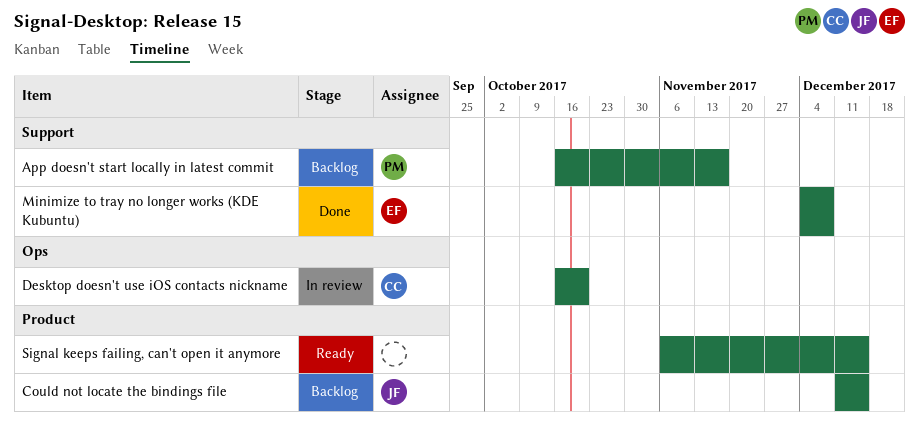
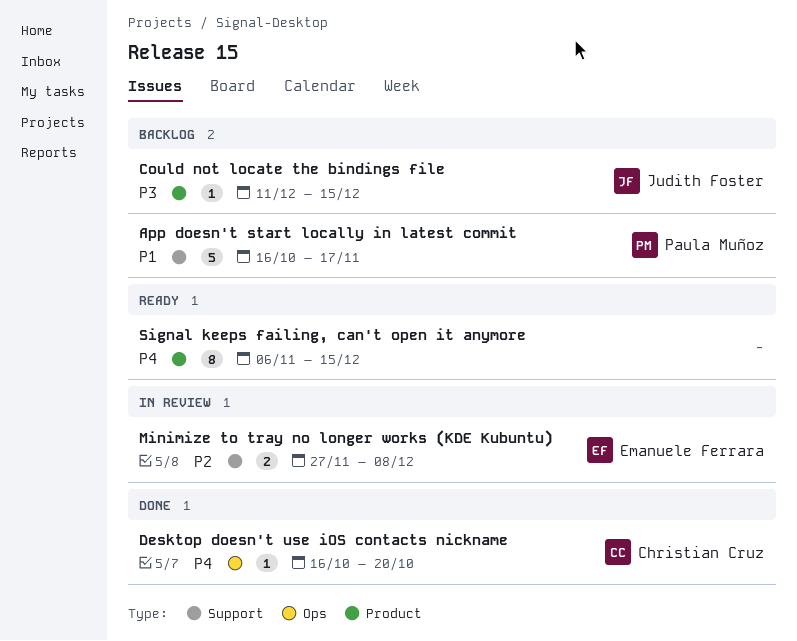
Desktop doesn't use iOS contacts nickname, status: In review -> Done
Minimize to tray no longer works (KDE Kubuntu), status: Done -> In review
Minimize to tray no longer works (KDE Kubuntu), start: Dec 4 -> Nov 27

